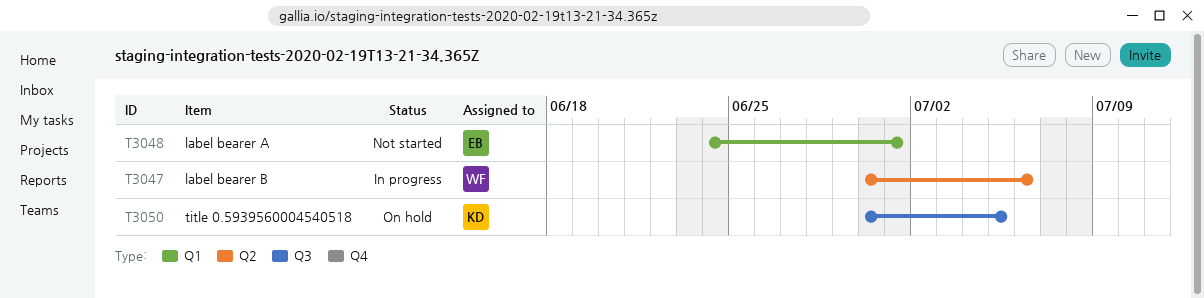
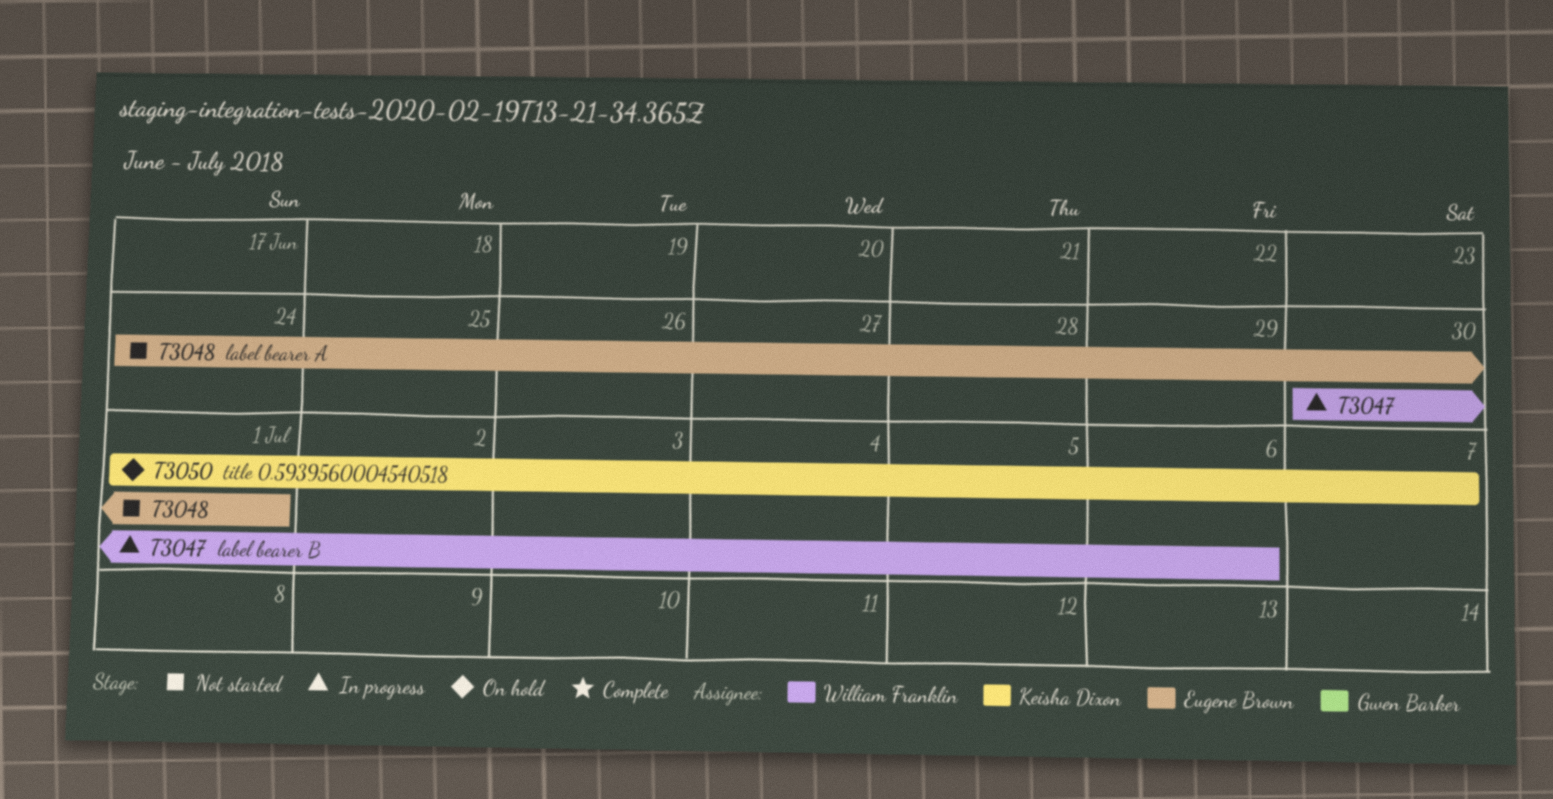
T3050, start: Jun 30 -> Jul 1
T3050, due: Jul 5 -> Jul 7

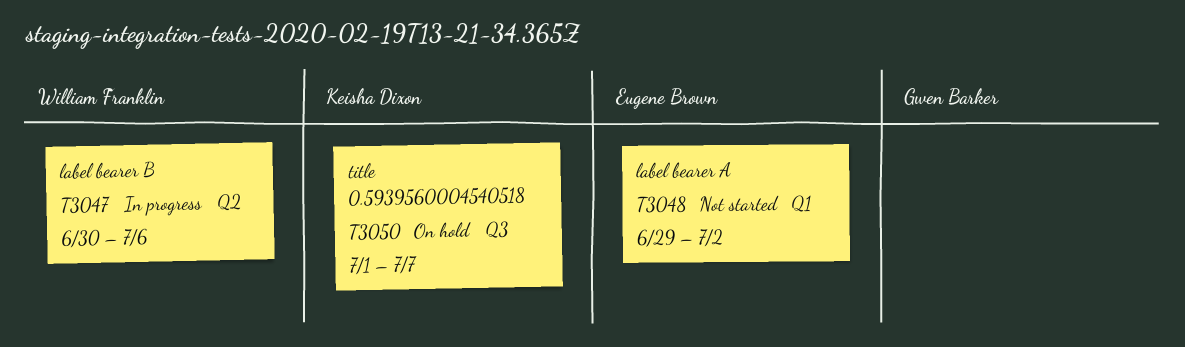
T3048, start: Jun 24 -> Jun 29
T3048, due: Jul 1 -> Jul 2

